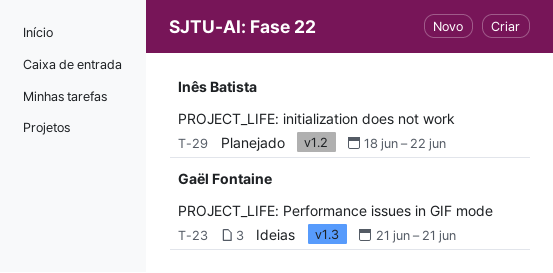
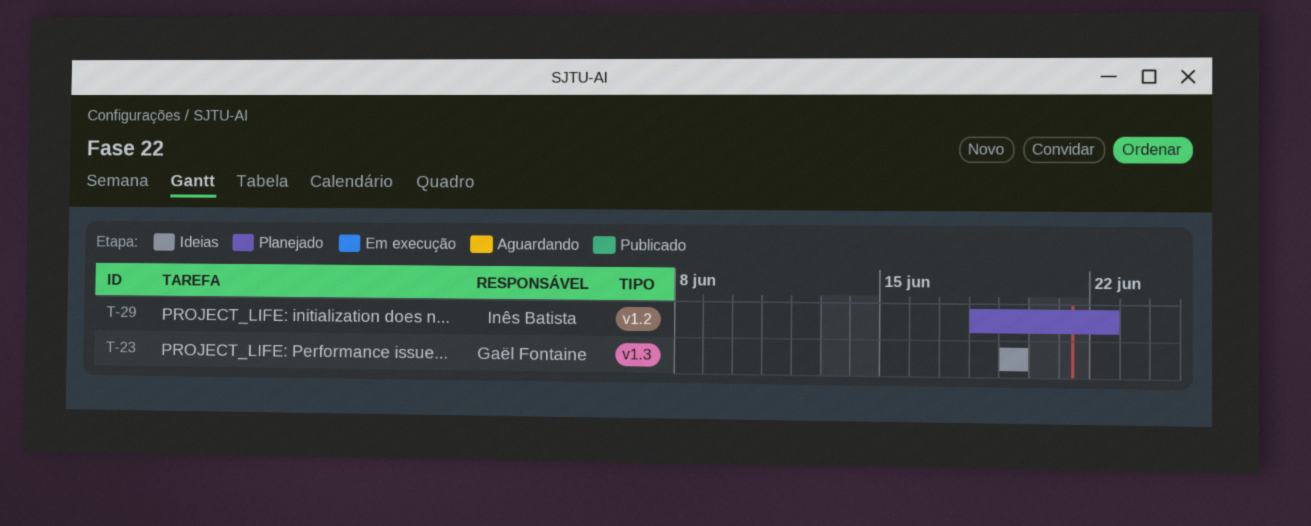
T-23, start: Jun 21 -> Jun 19
T-23, due: Jun 21 -> Jun 19

